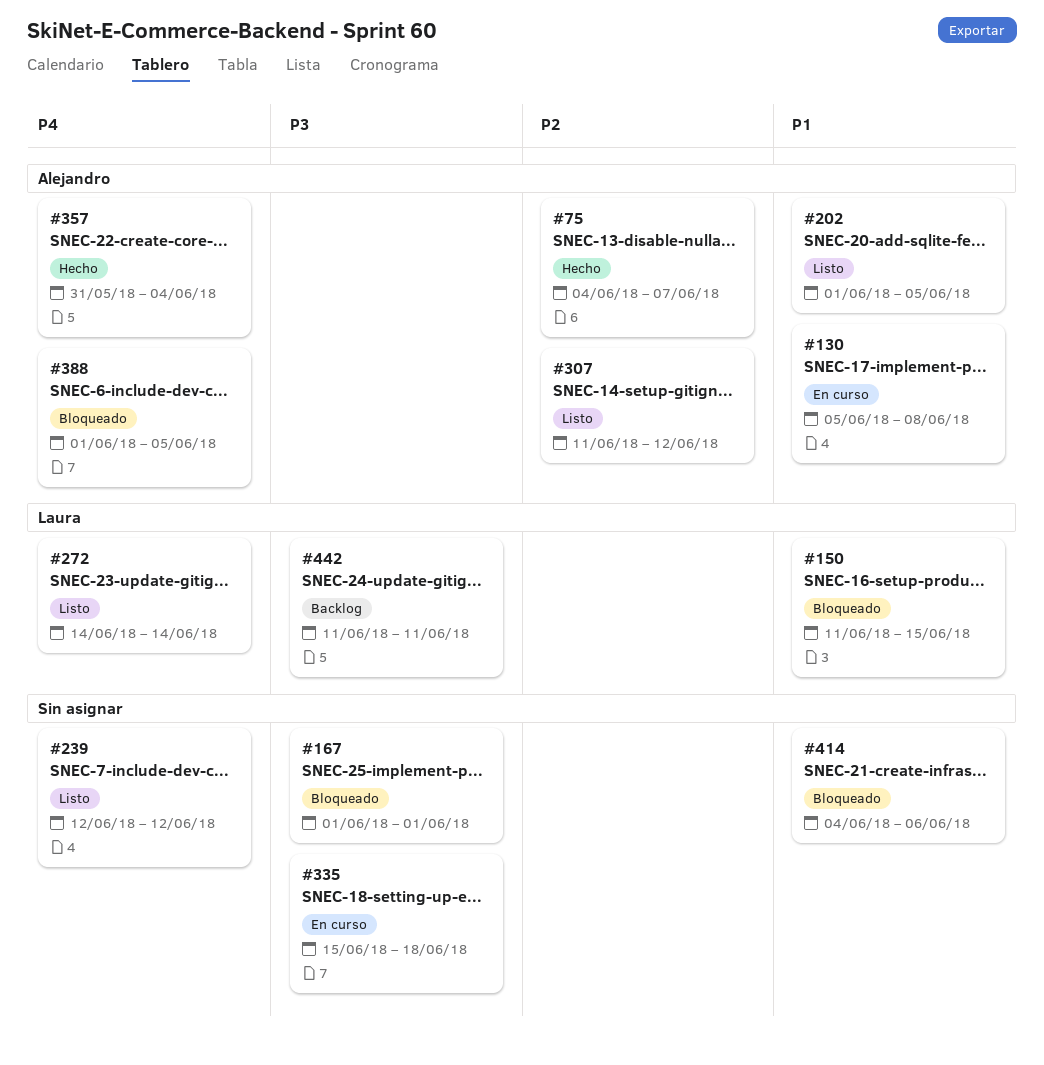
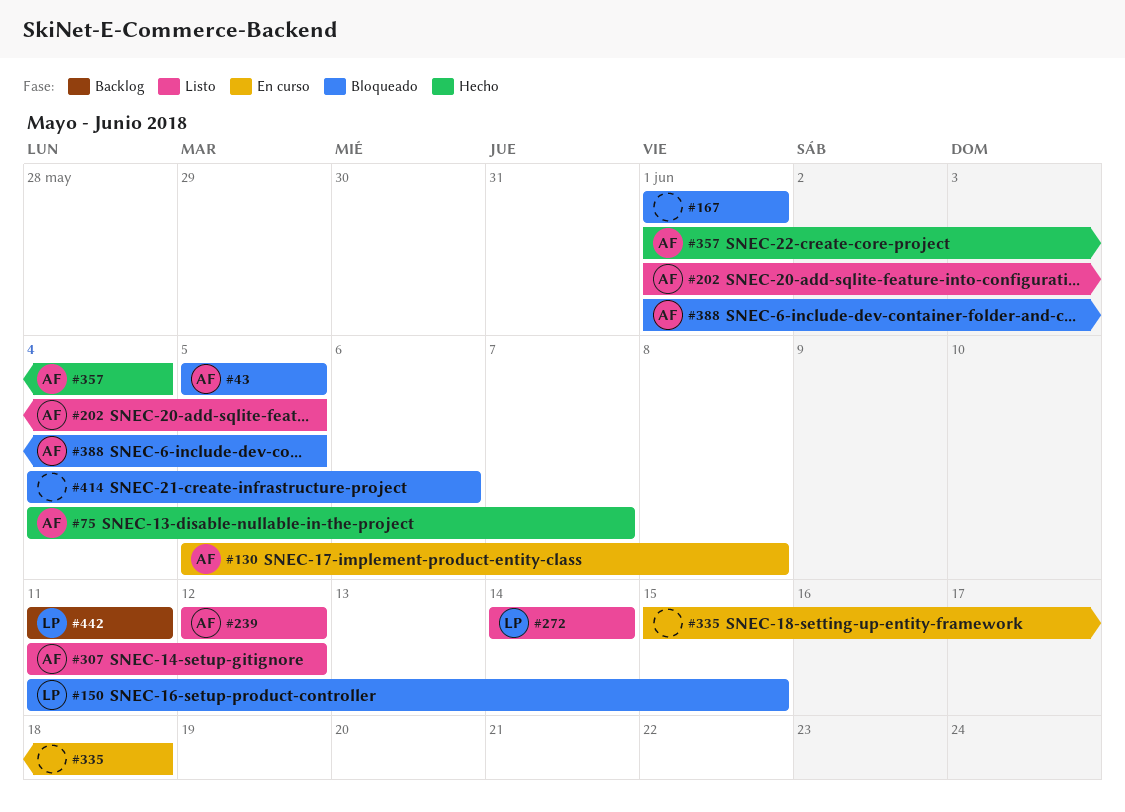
#43: none -> present
#239, owner: none -> Alejandro
#357, start: May 31 -> Jun 1

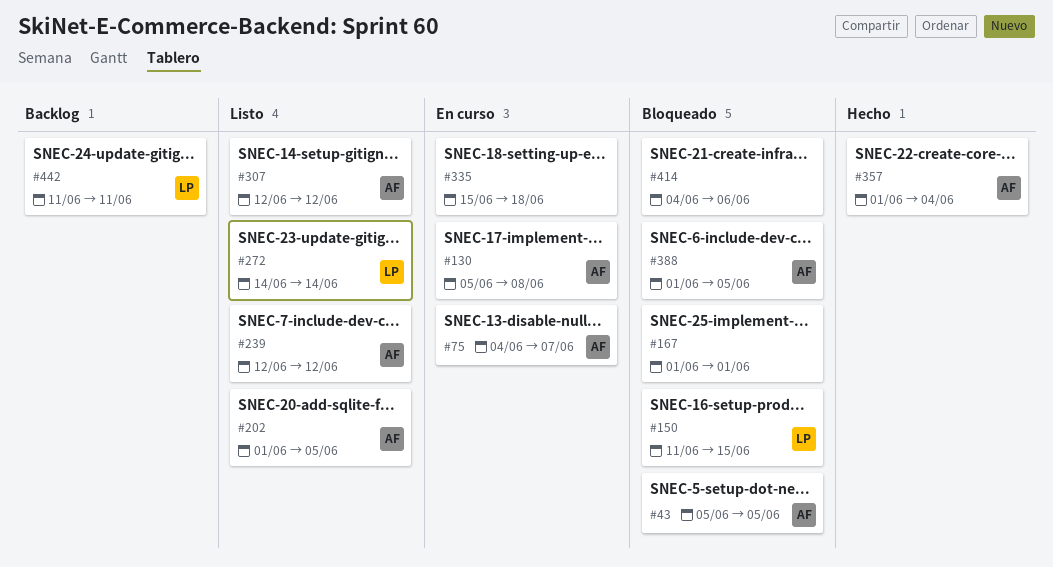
#75, status: Hecho -> En curso
#307, start: Jun 11 -> Jun 12

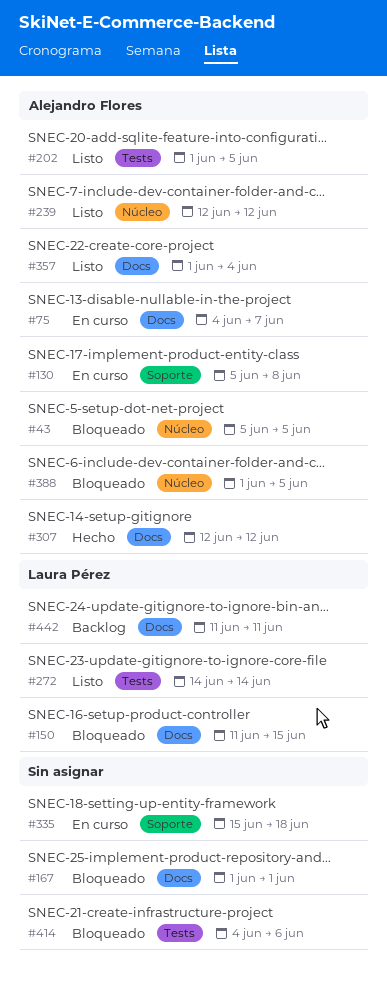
#307, status: Listo -> Hecho
#357, status: Hecho -> Listo

